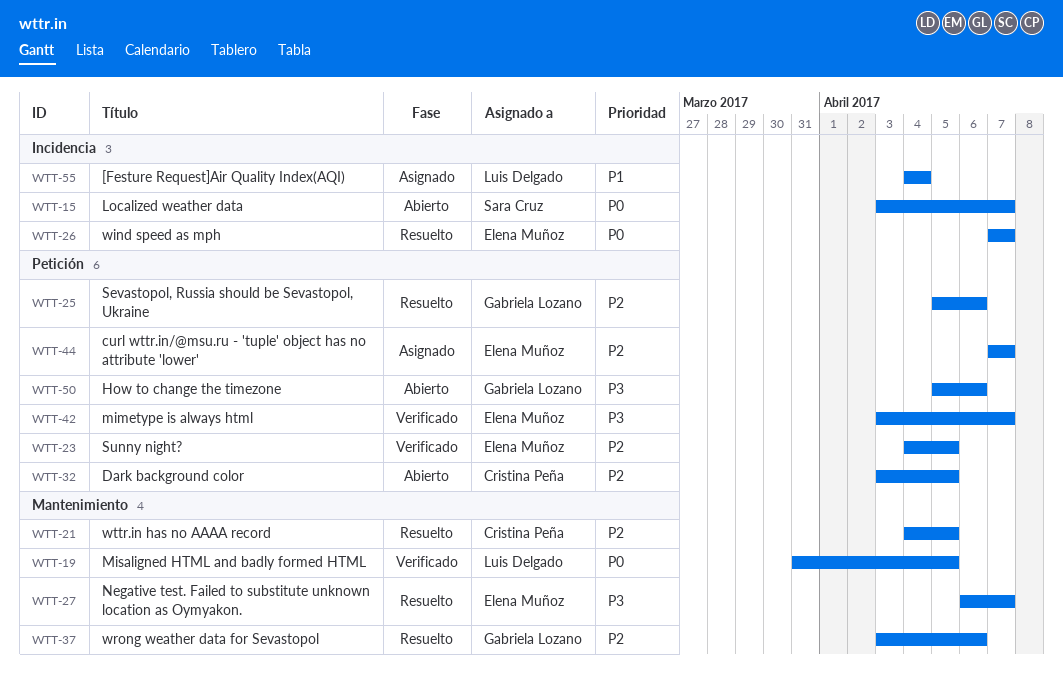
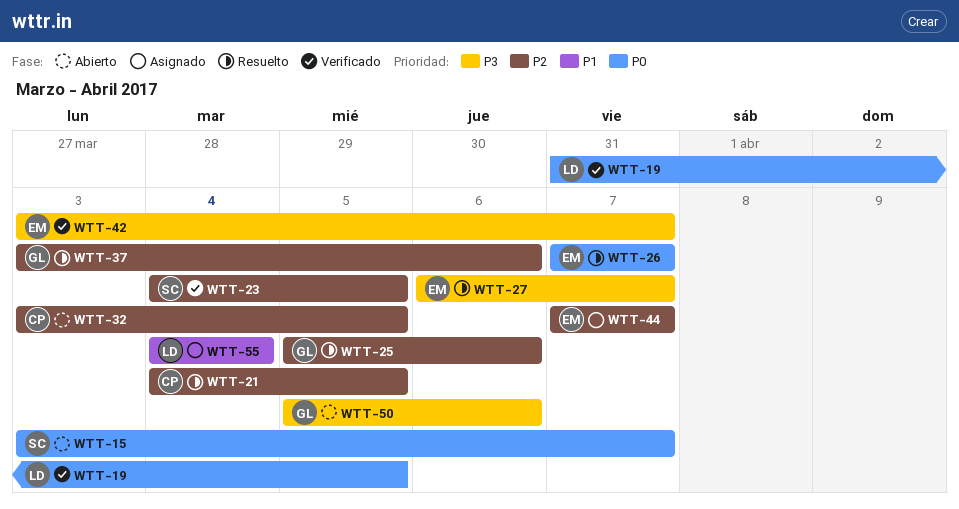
WTT-23, owner: Elena Muñoz -> Sara Cruz

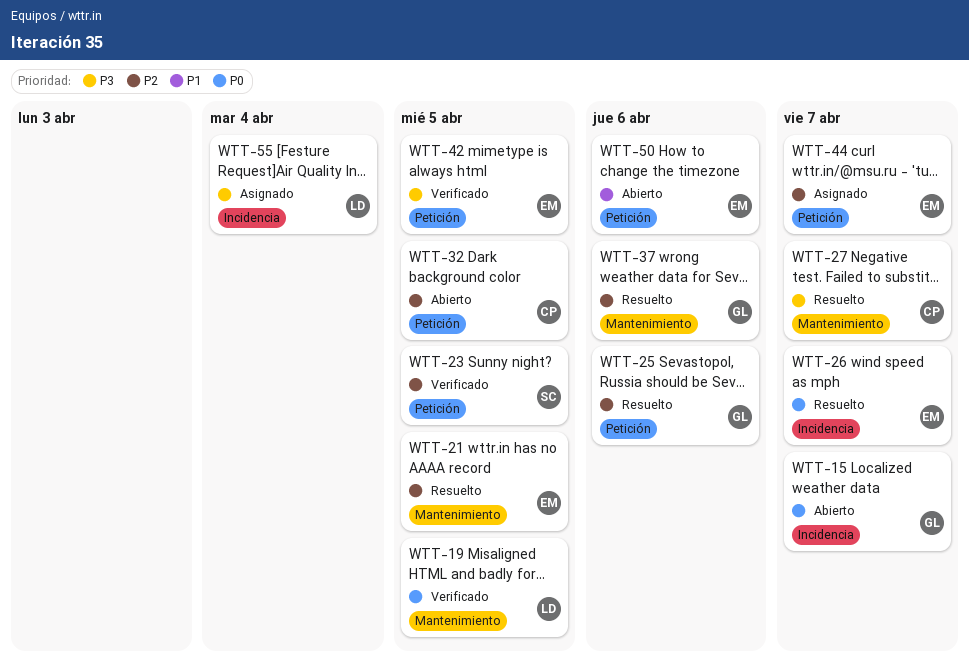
WTT-15, owner: SC -> GL
WTT-21, owner: CP -> EM
WTT-27, owner: EM -> CP
WTT-42, due: Apr 7 -> Apr 5
WTT-50, owner: GL -> EM
WTT-50, priority: P3 -> P1
WTT-55, priority: P1 -> P3

